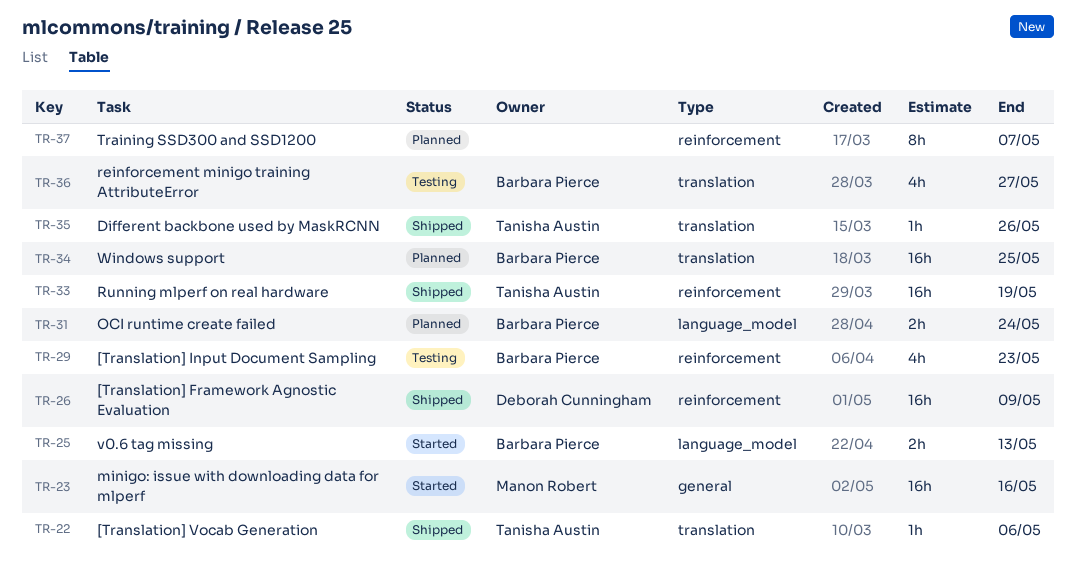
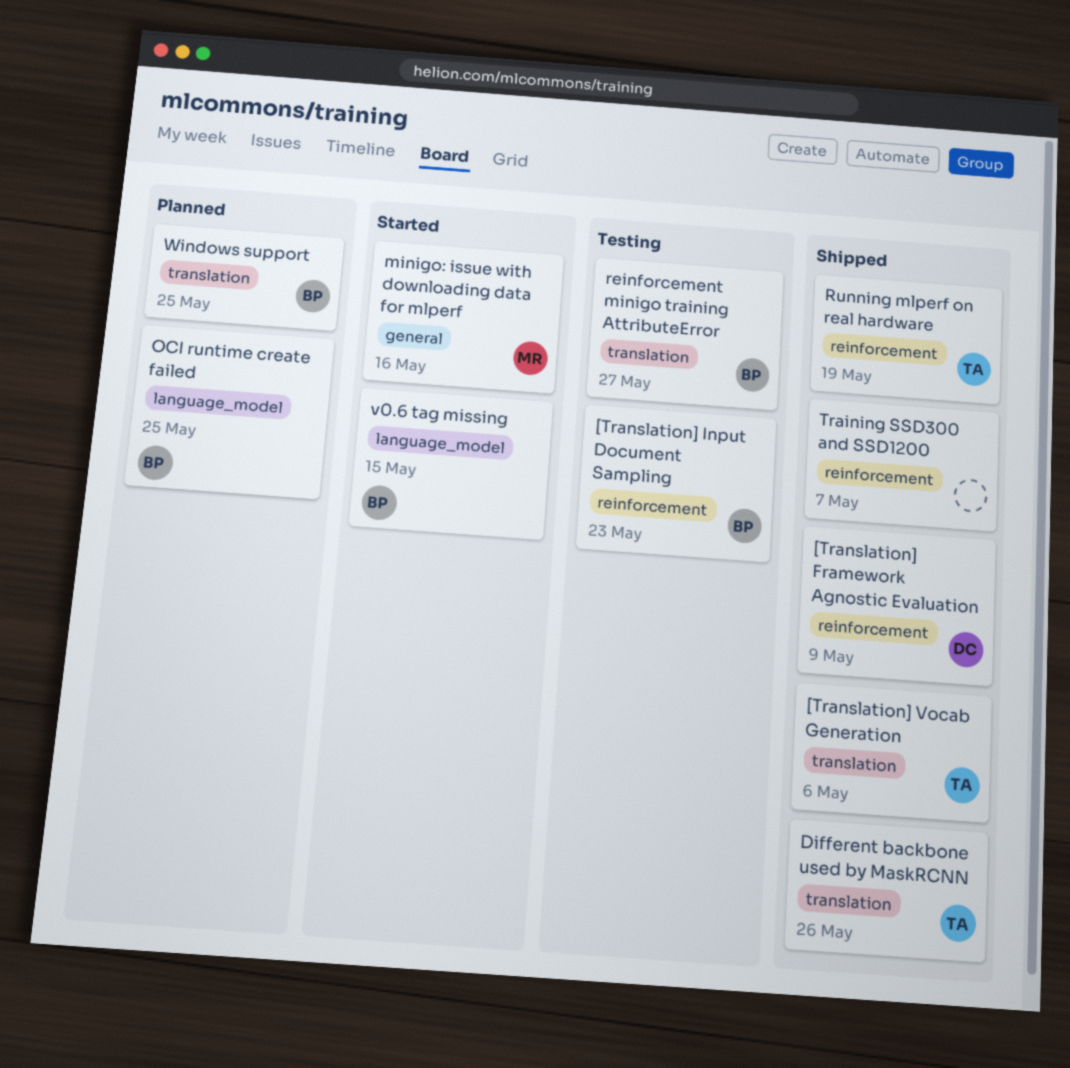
OCI runtime create failed, due: May 24 -> May 25
Training SSD300 and SSD1200, status: Planned -> Shipped
v0.6 tag missing, due: May 13 -> May 15

